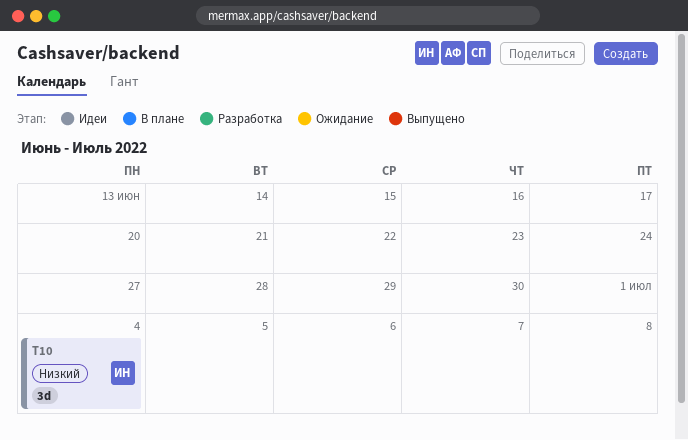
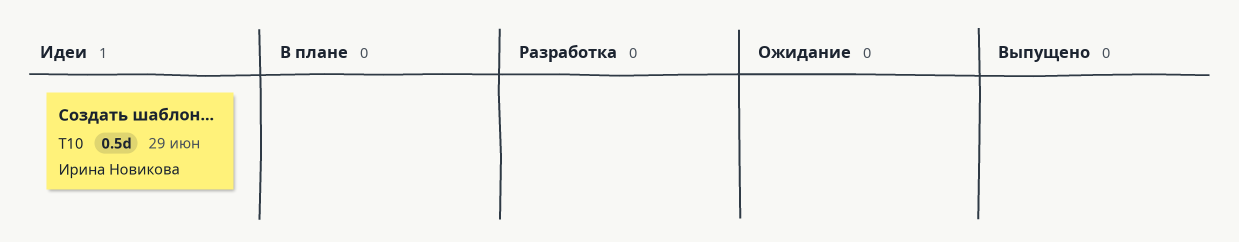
T10, estimate: 3d -> 0.5d
T10, due: Jul 4 -> Jun 29

